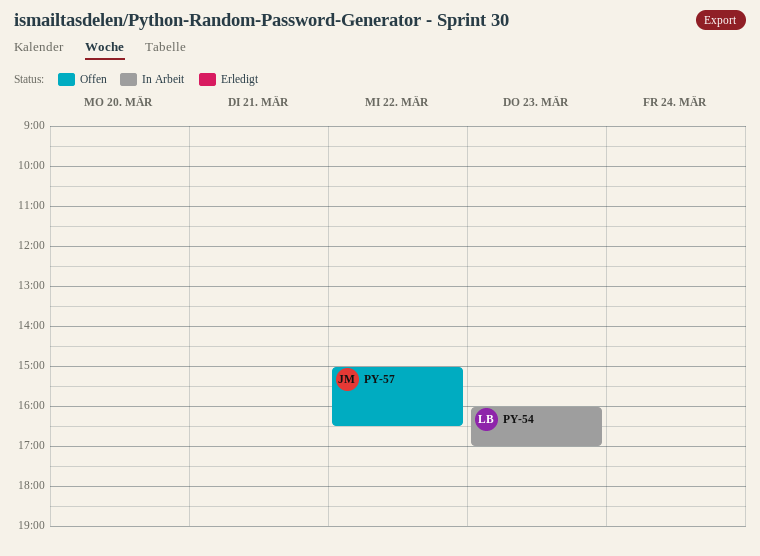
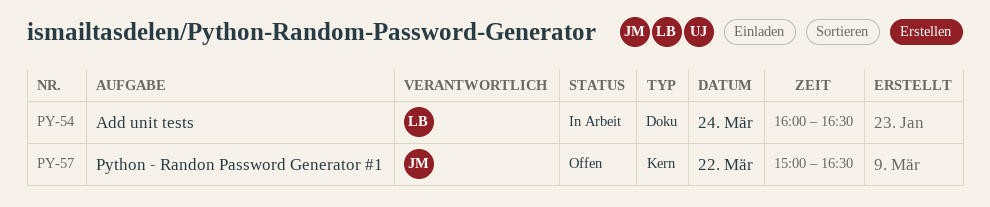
PY-54, day: Mar 23 -> Mar 24
PY-54, ends: 17:00 -> 16:30

